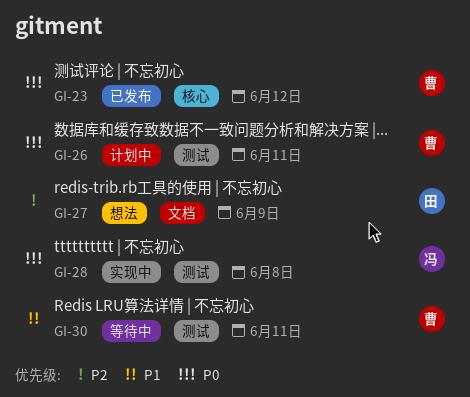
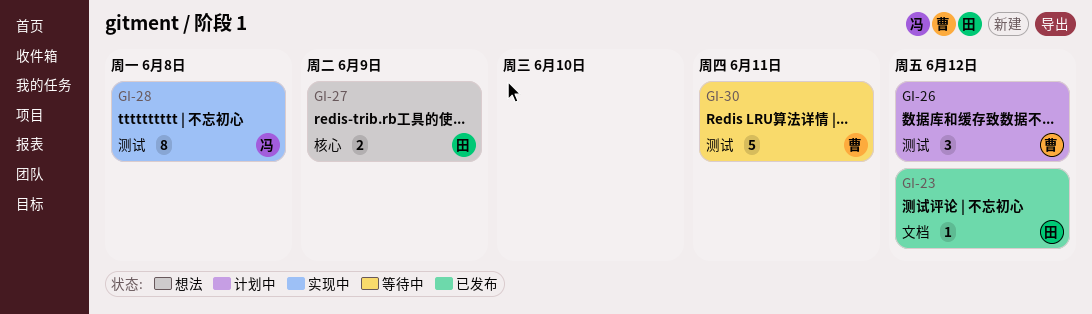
GI-23, owner: 曹 -> 田
GI-23, label: 核心 -> 文档
GI-26, due: Jun 11 -> Jun 12
GI-27, label: 文档 -> 核心

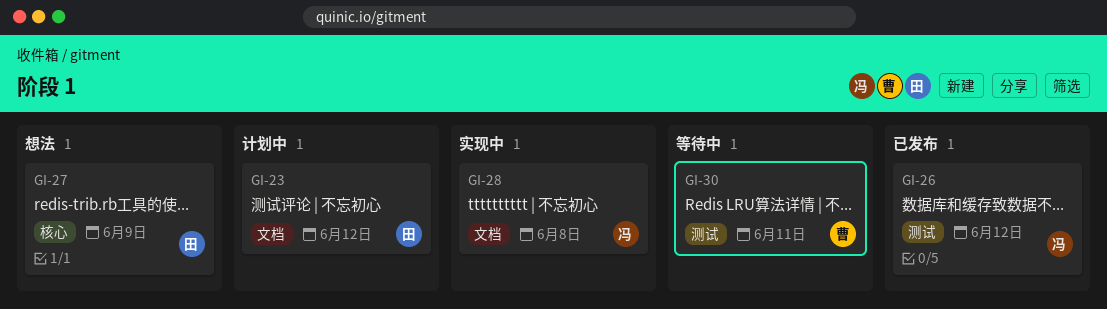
GI-23, status: 已发布 -> 计划中
GI-26, status: 计划中 -> 已发布
GI-26, owner: 曹 -> 冯
GI-28, label: 测试 -> 文档

